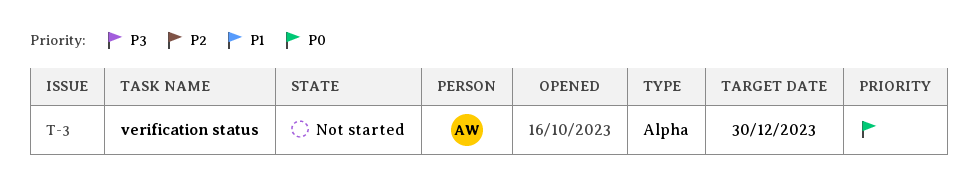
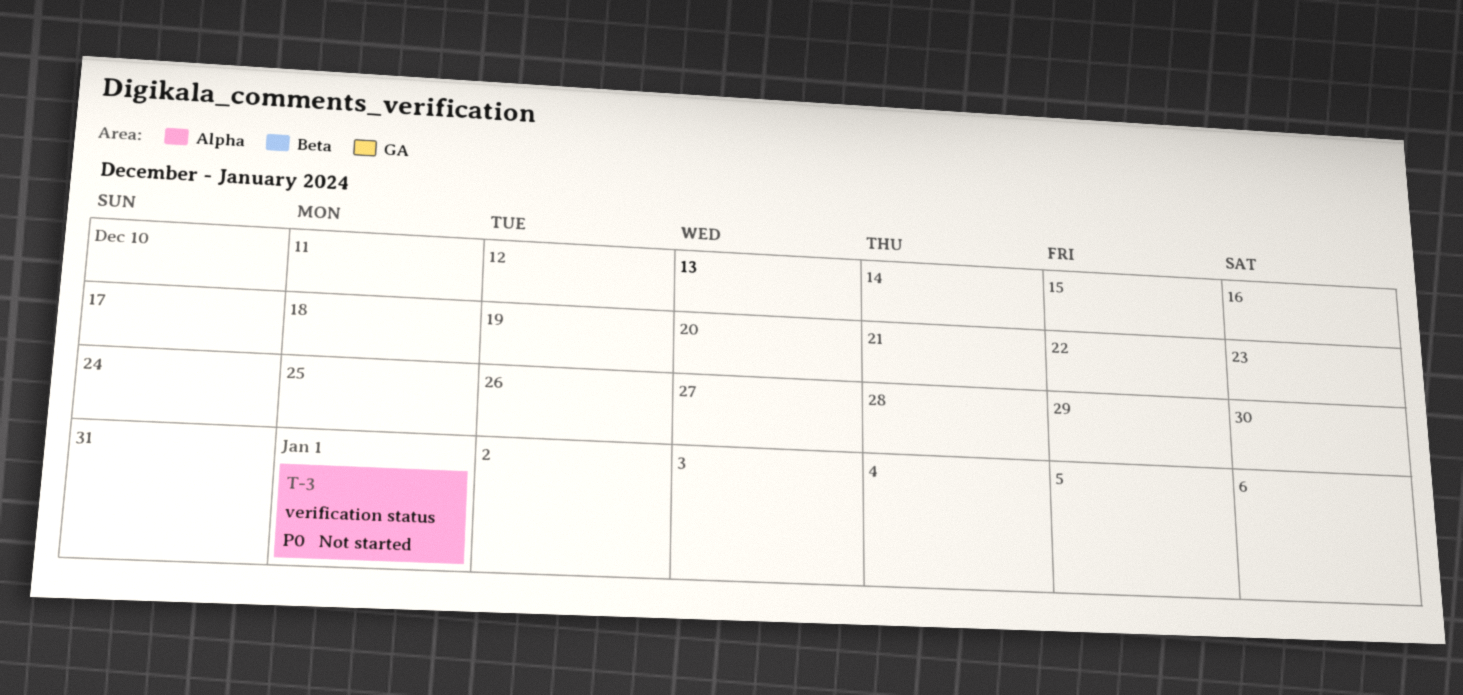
T-3, due: Dec 30 -> Jan 1

